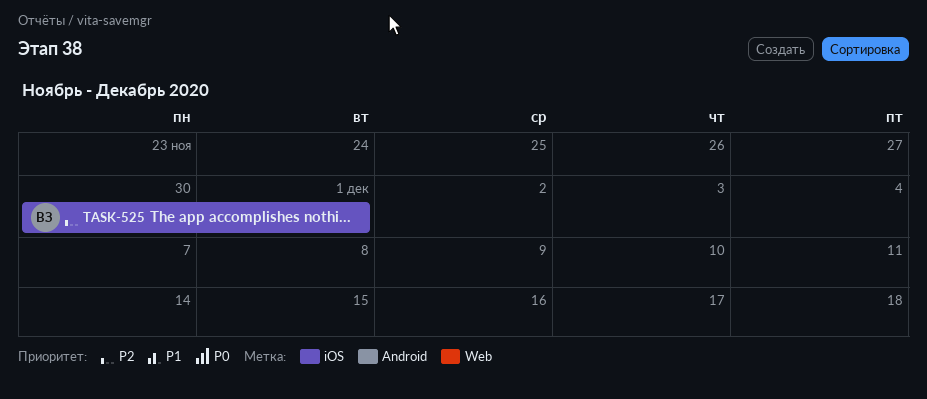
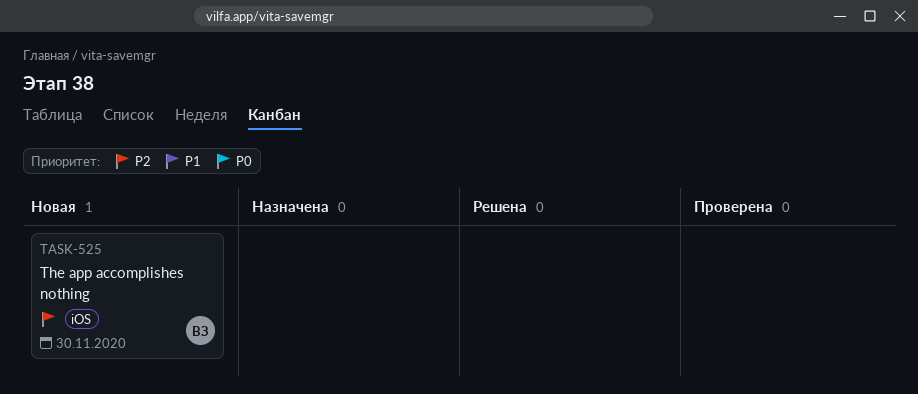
TASK-525, due: Dec 1 -> Nov 30

